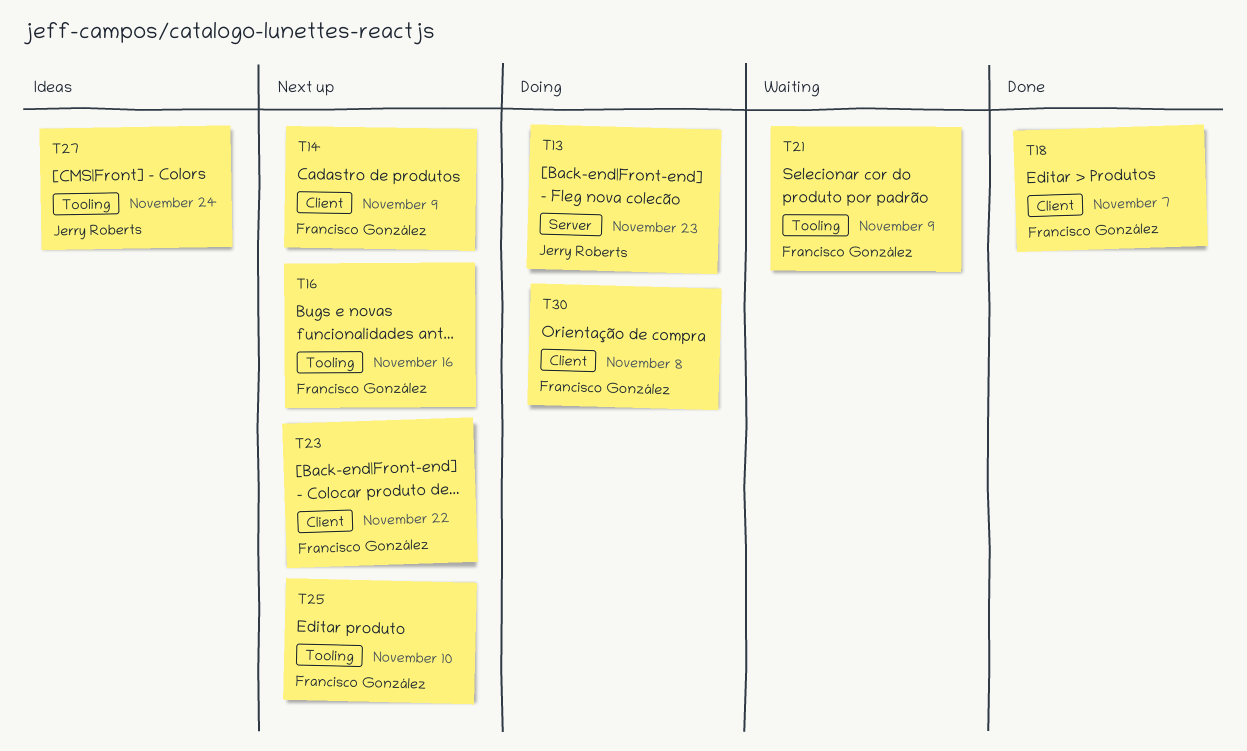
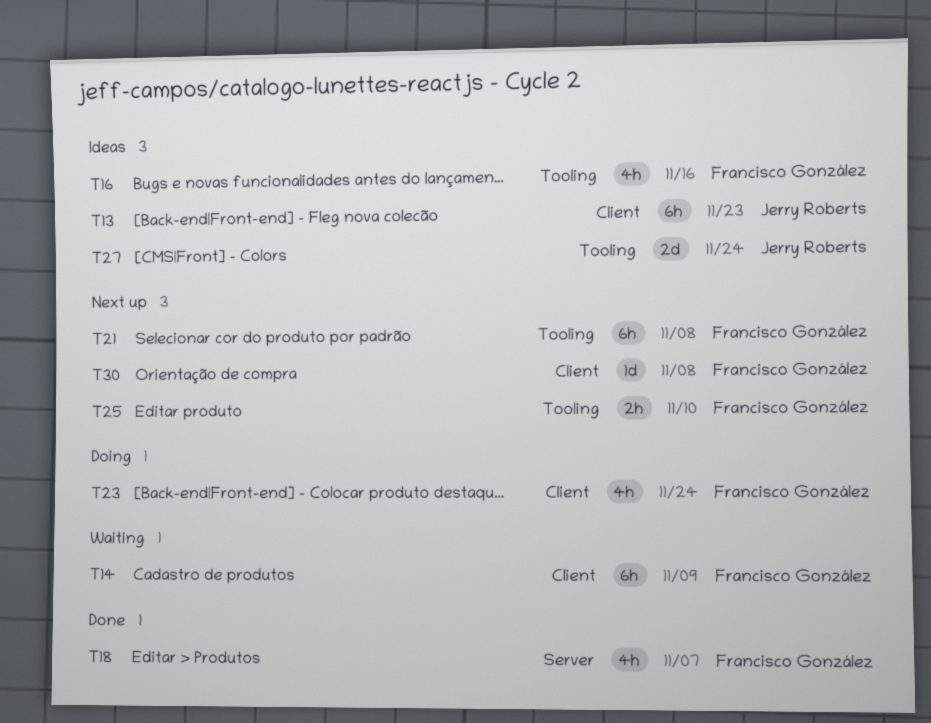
T13, status: Doing -> Ideas
T13, label: Server -> Client
T14, status: Next up -> Waiting
T16, status: Next up -> Ideas
T18, label: Client -> Server
T21, status: Waiting -> Next up
T21, due: Nov 9 -> Nov 8
T23, status: Next up -> Doing
T23, due: Nov 22 -> Nov 24
T30, status: Doing -> Next up

